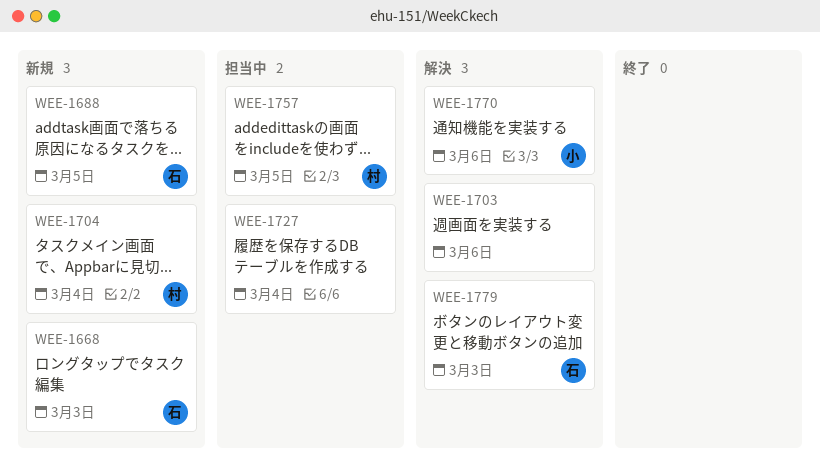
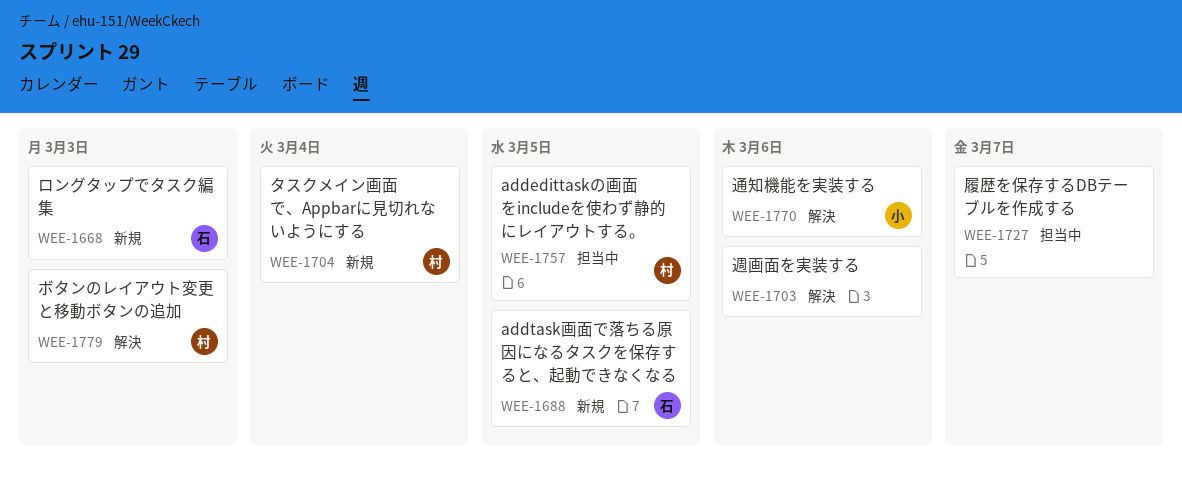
WEE-1727, due: Mar 4 -> Mar 7
WEE-1779, owner: 石 -> 村

